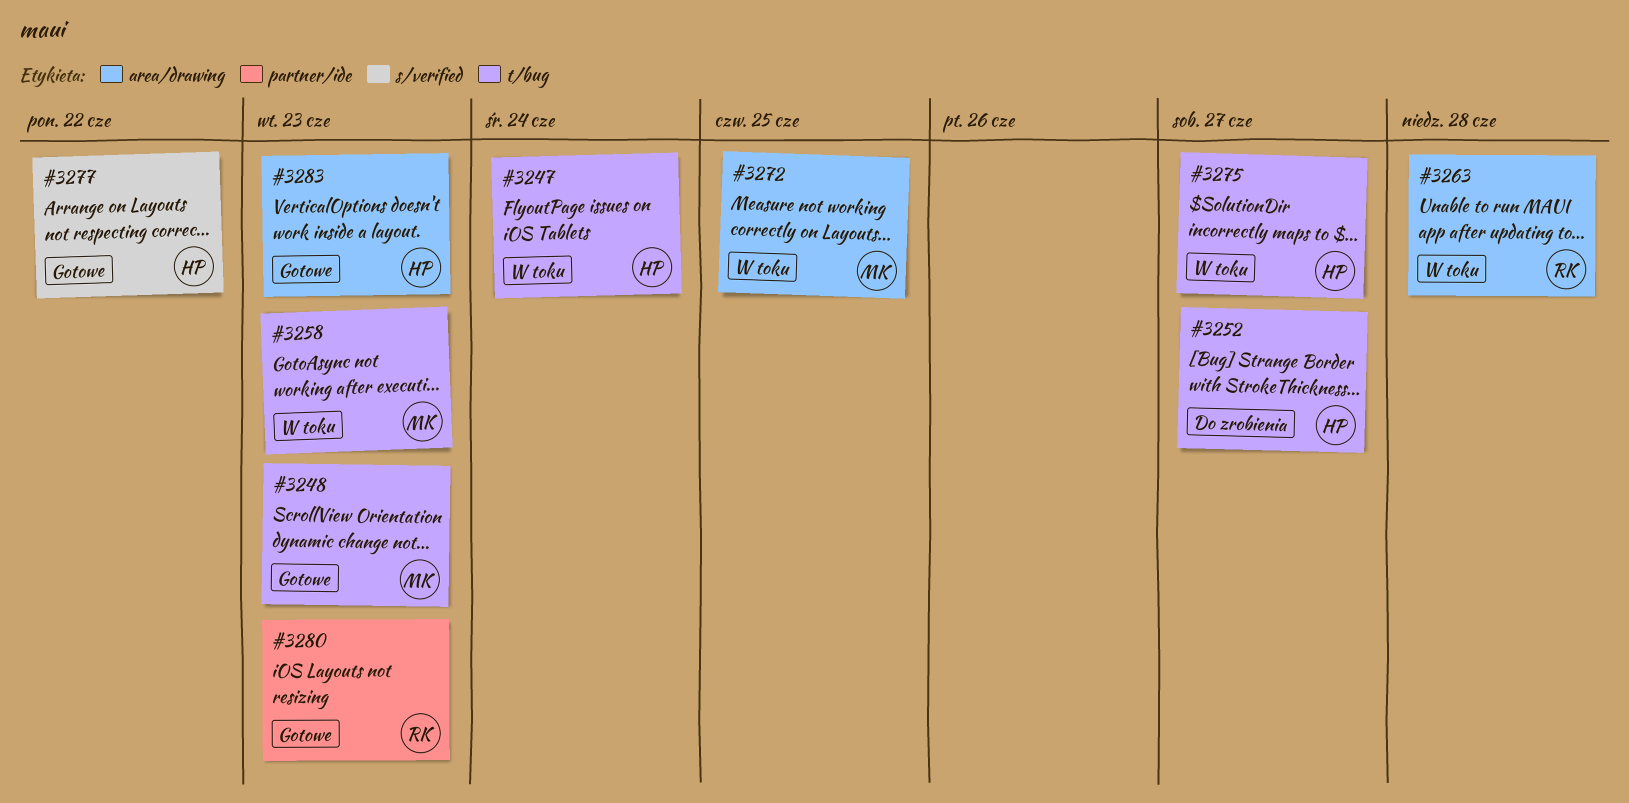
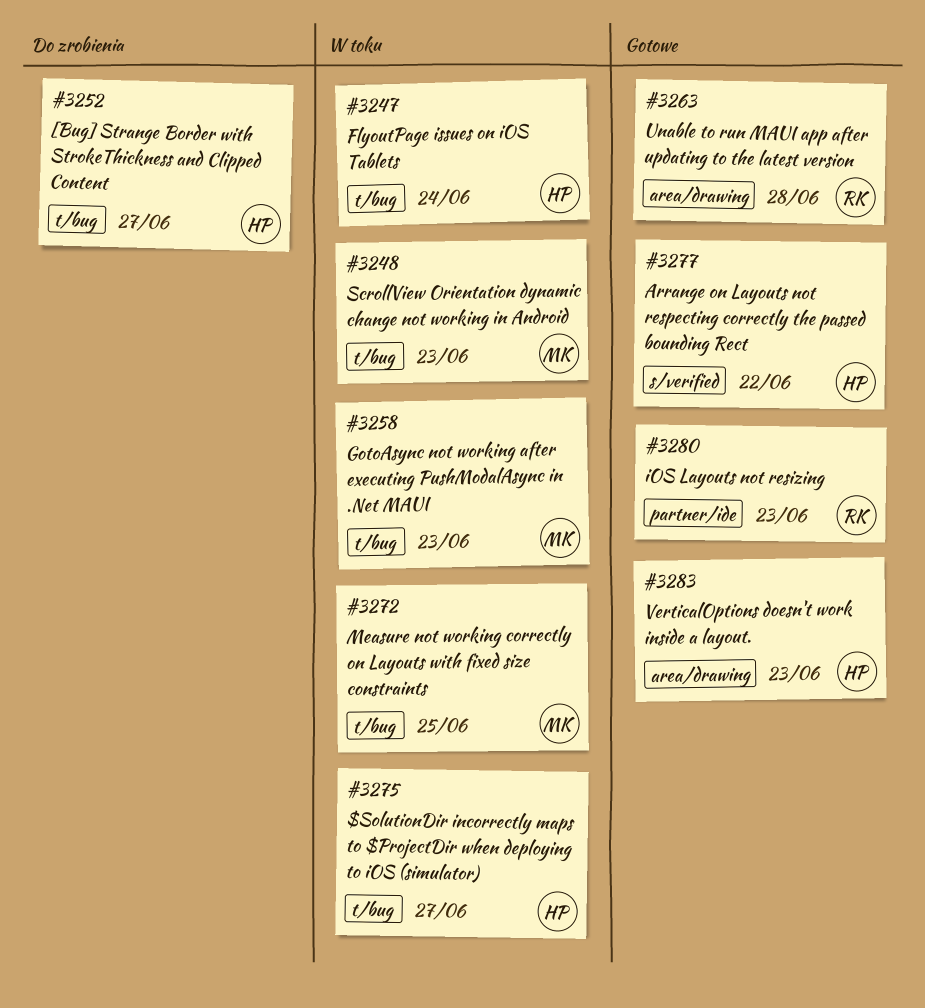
#3248, status: Gotowe -> W toku
#3263, status: W toku -> Gotowe
#3272, label: area/drawing -> t/bug

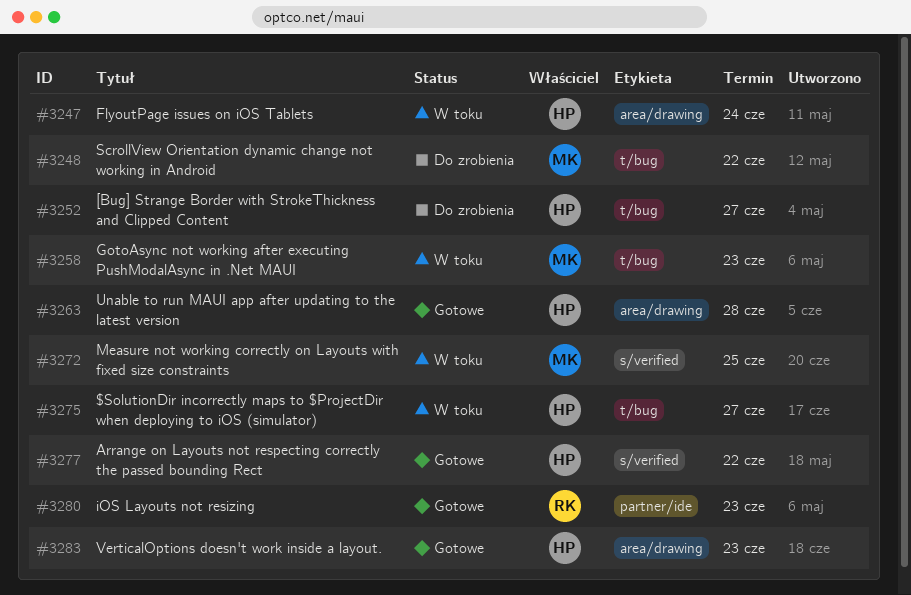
#3247, label: t/bug -> area/drawing
#3248, status: W toku -> Do zrobienia
#3248, due: Jun 23 -> Jun 22
#3263, owner: RK -> HP
#3272, label: t/bug -> s/verified

